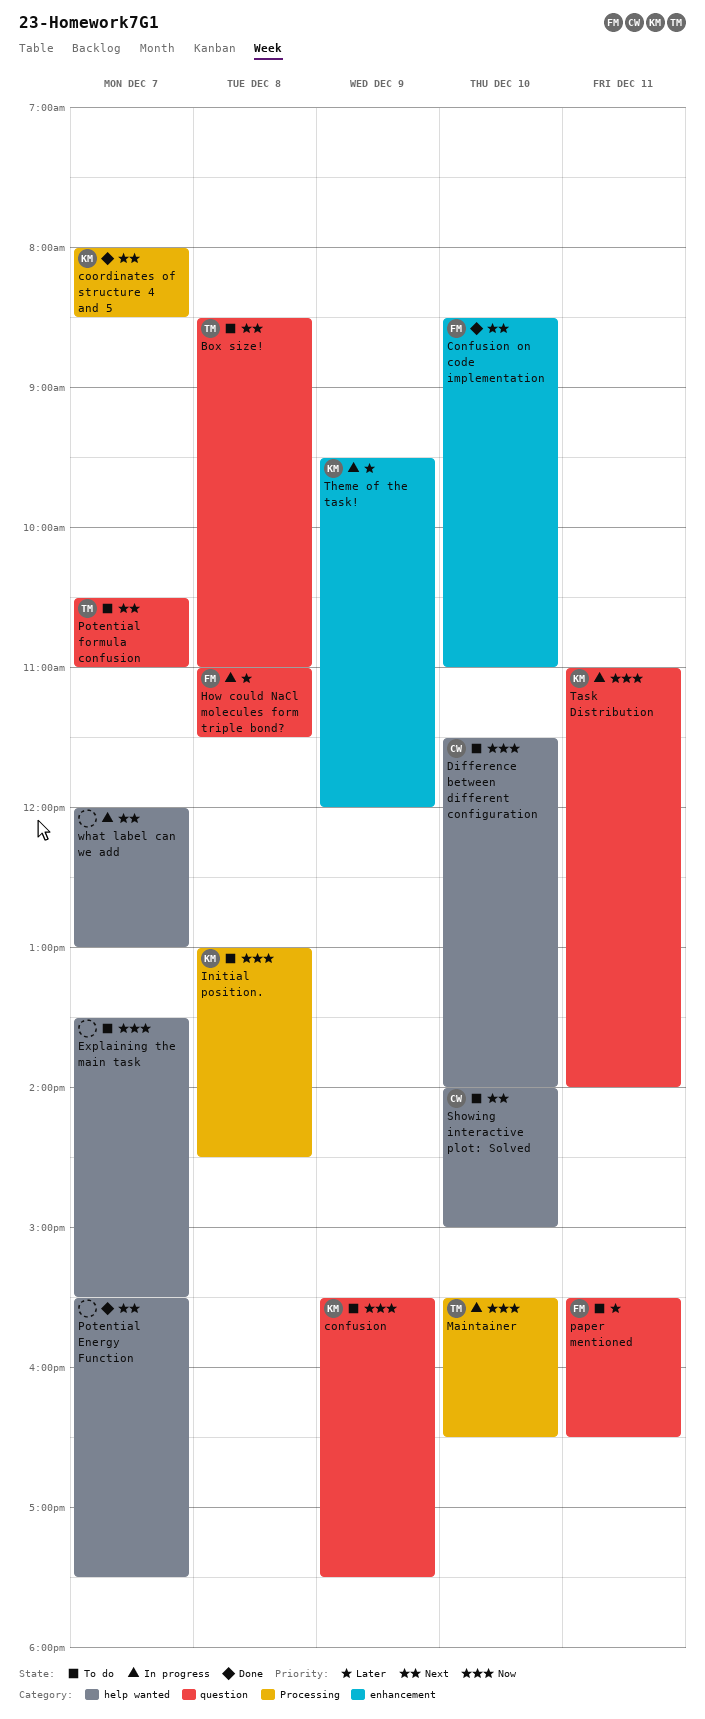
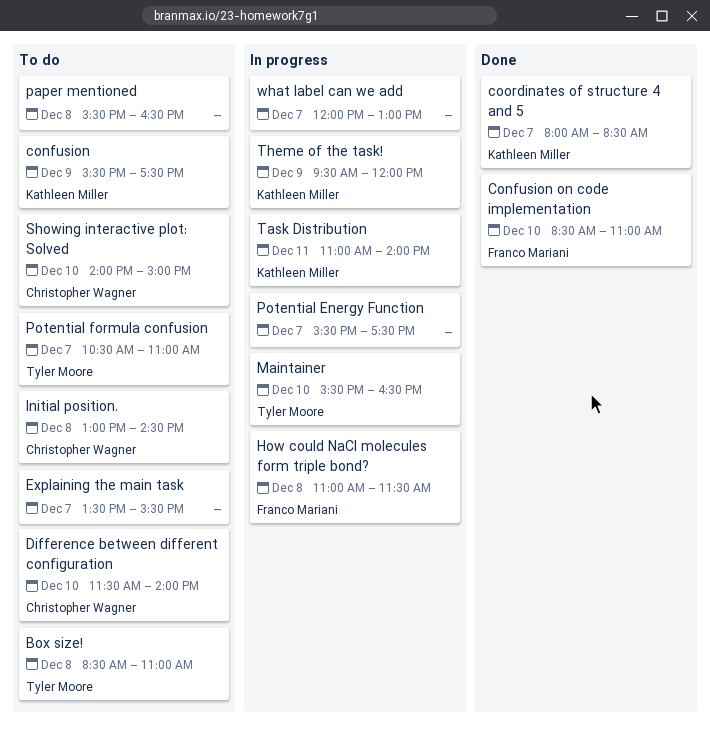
Initial position., owner: Kathleen Miller -> Christopher Wagner
paper mentioned, owner: Franco Mariani -> none
paper mentioned, day: Dec 11 -> Dec 8
Potential Energy Function, status: Done -> In progress

